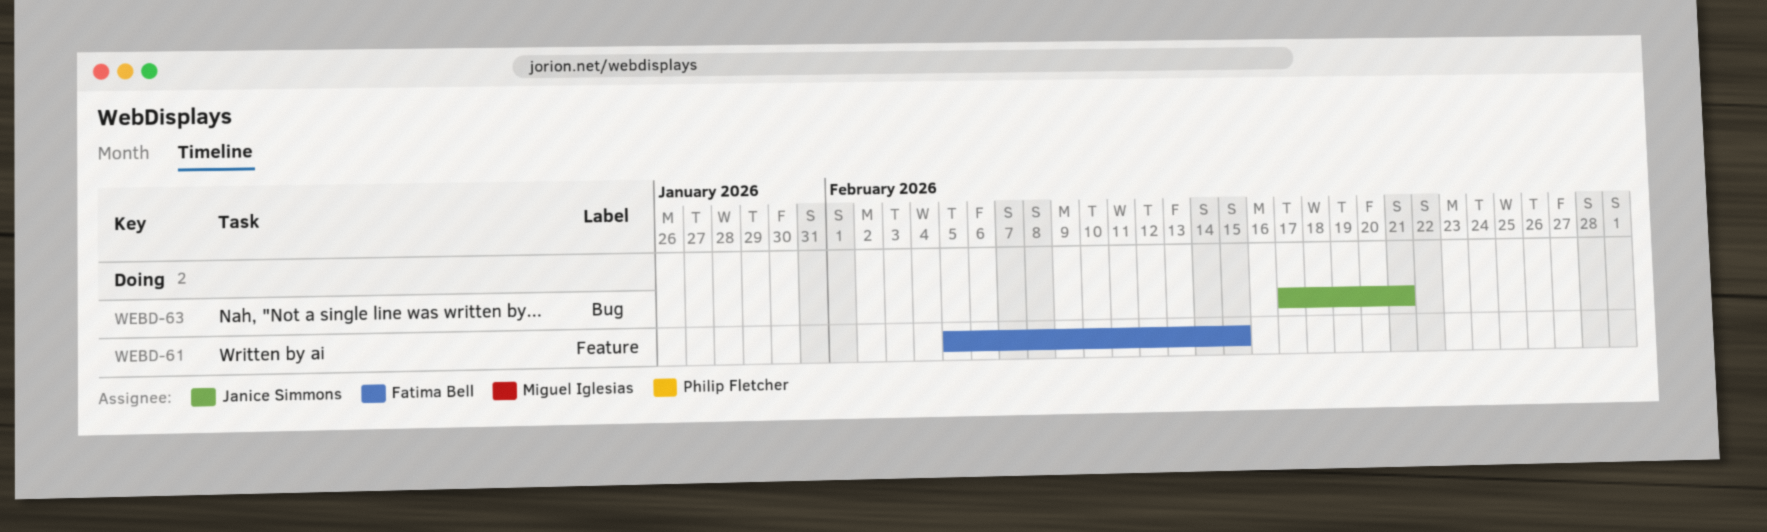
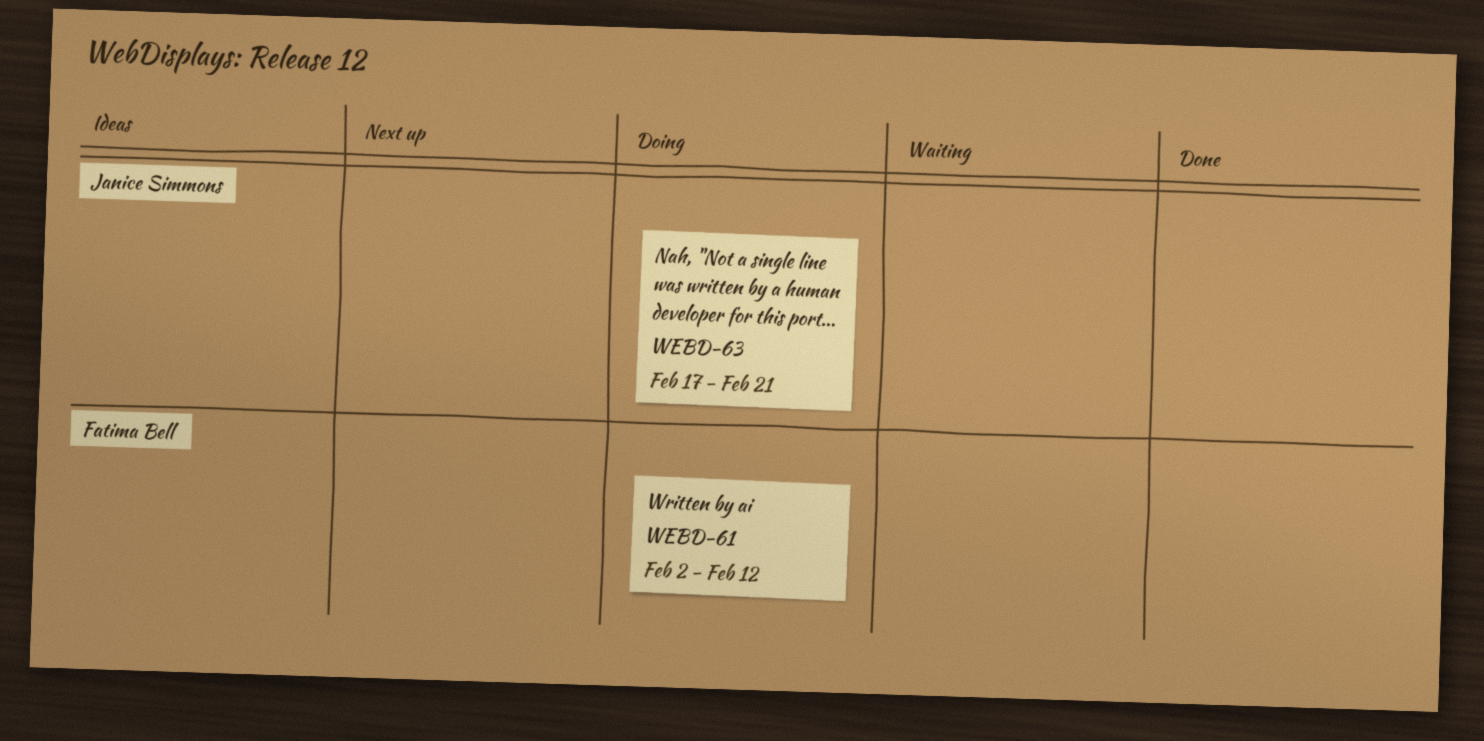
WEBD-61, start: Feb 5 -> Feb 2
WEBD-61, due: Feb 15 -> Feb 12

